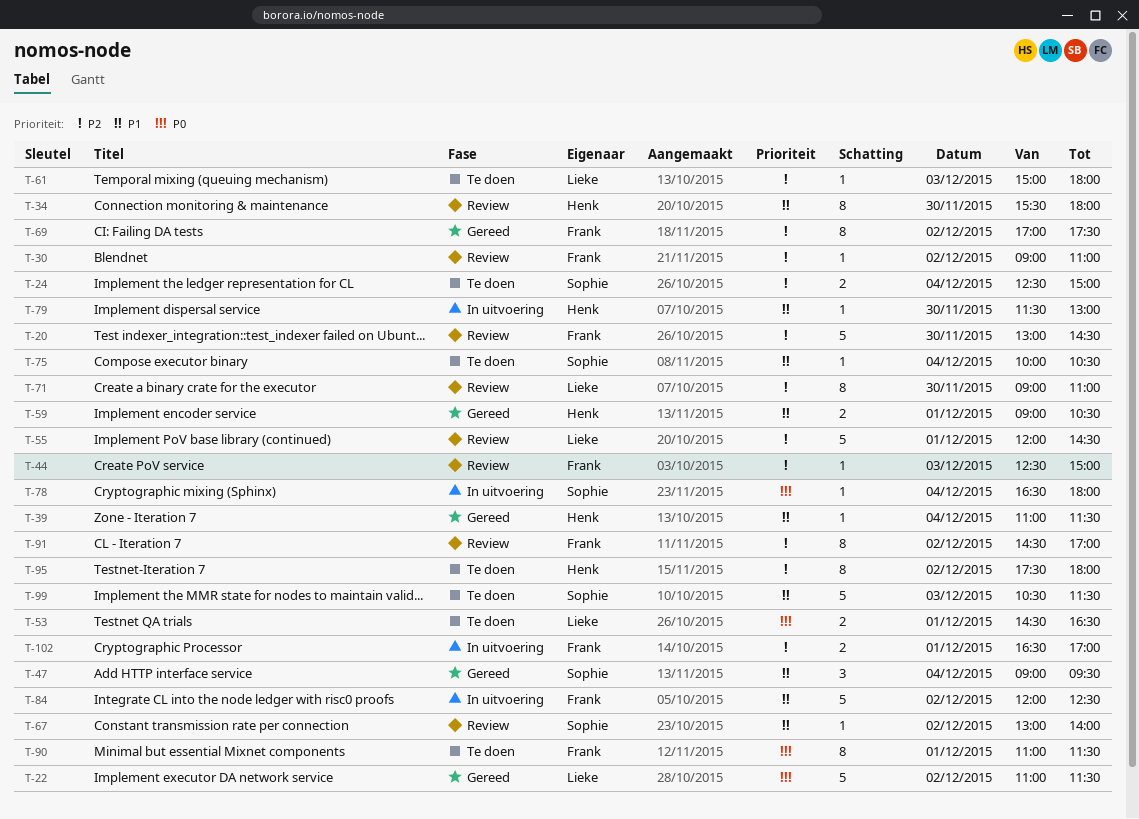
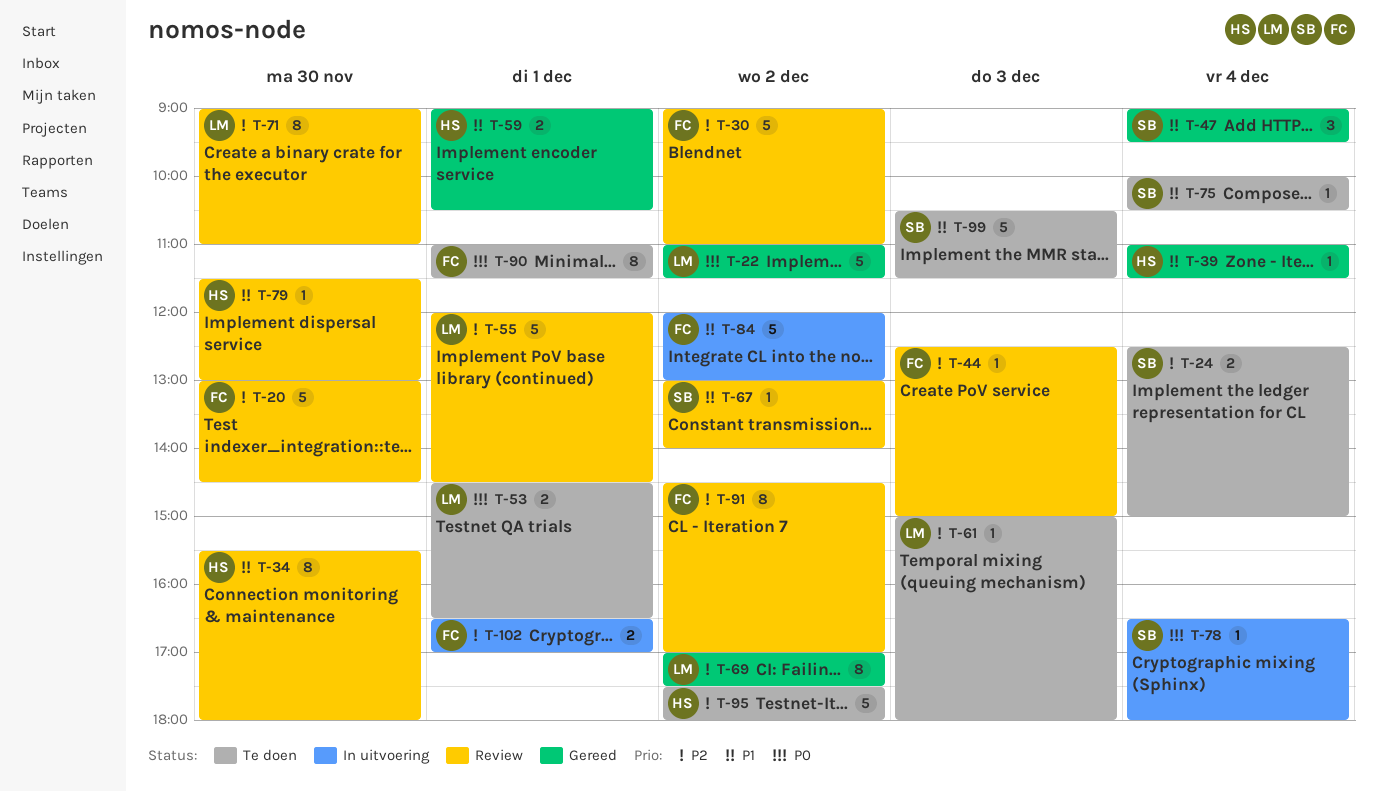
T-30, estimate: 1 -> 5
T-69, owner: Frank -> Lieke
T-79, status: In uitvoering -> Review
T-84, ends: 12:30 -> 13:00
T-95, estimate: 8 -> 5

